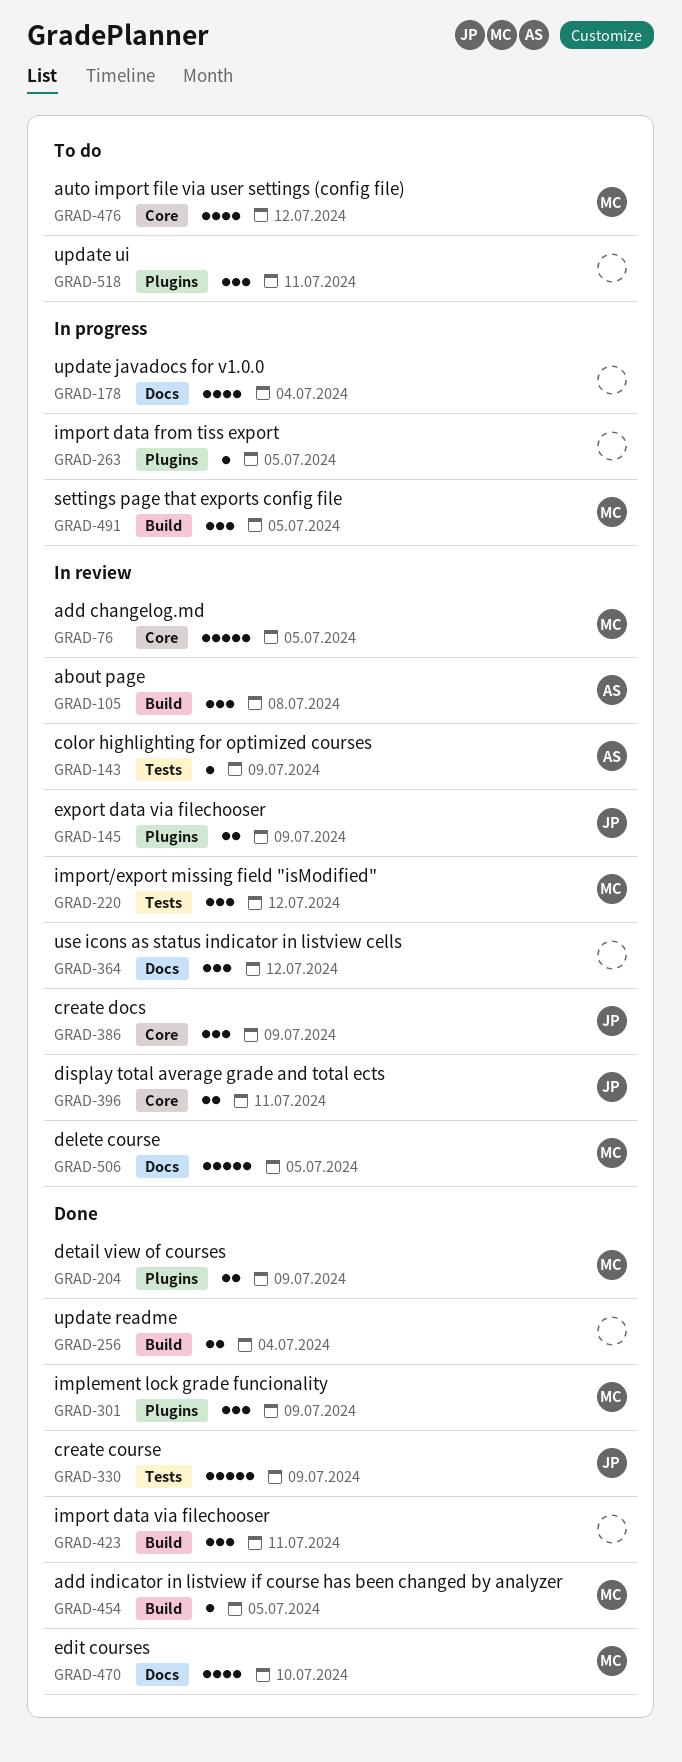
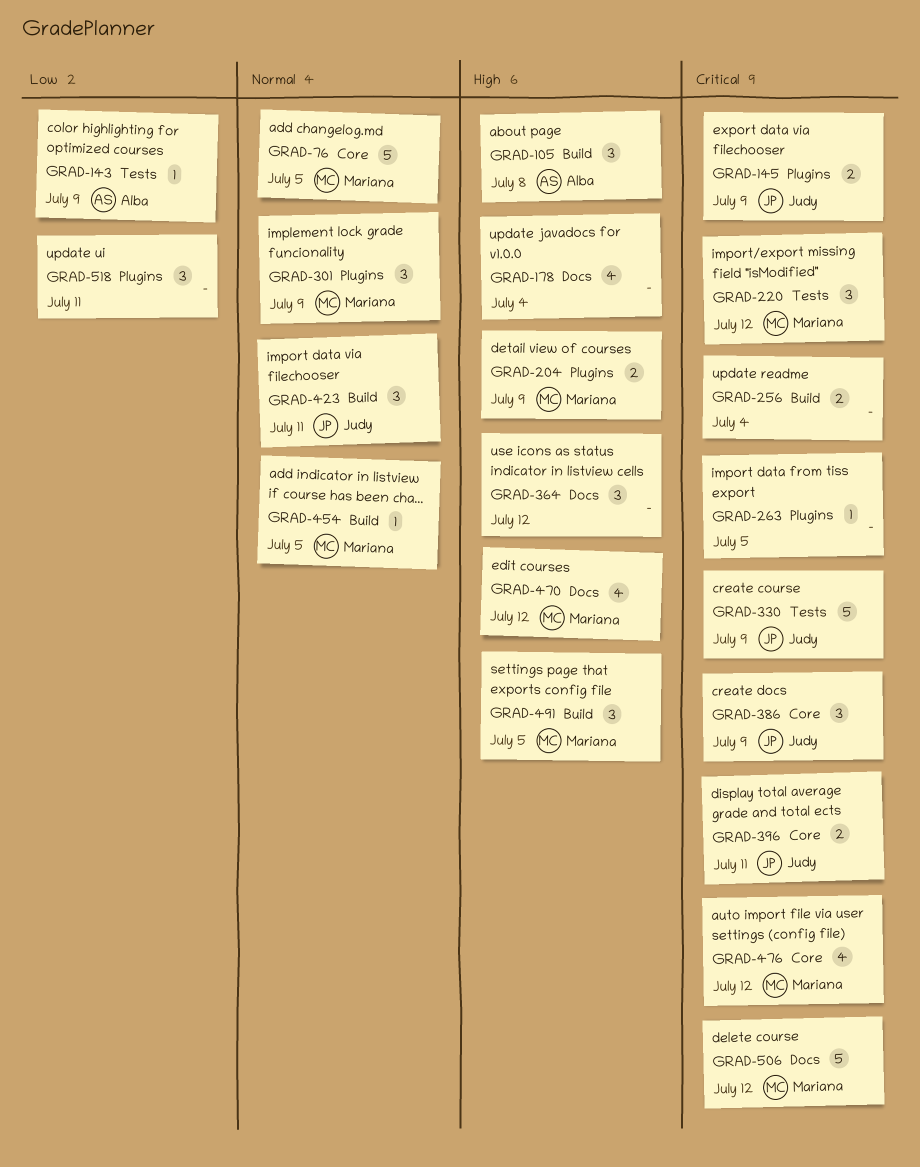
GRAD-423, owner: none -> Judy
GRAD-470, due: Jul 10 -> Jul 12
GRAD-506, due: Jul 5 -> Jul 12

